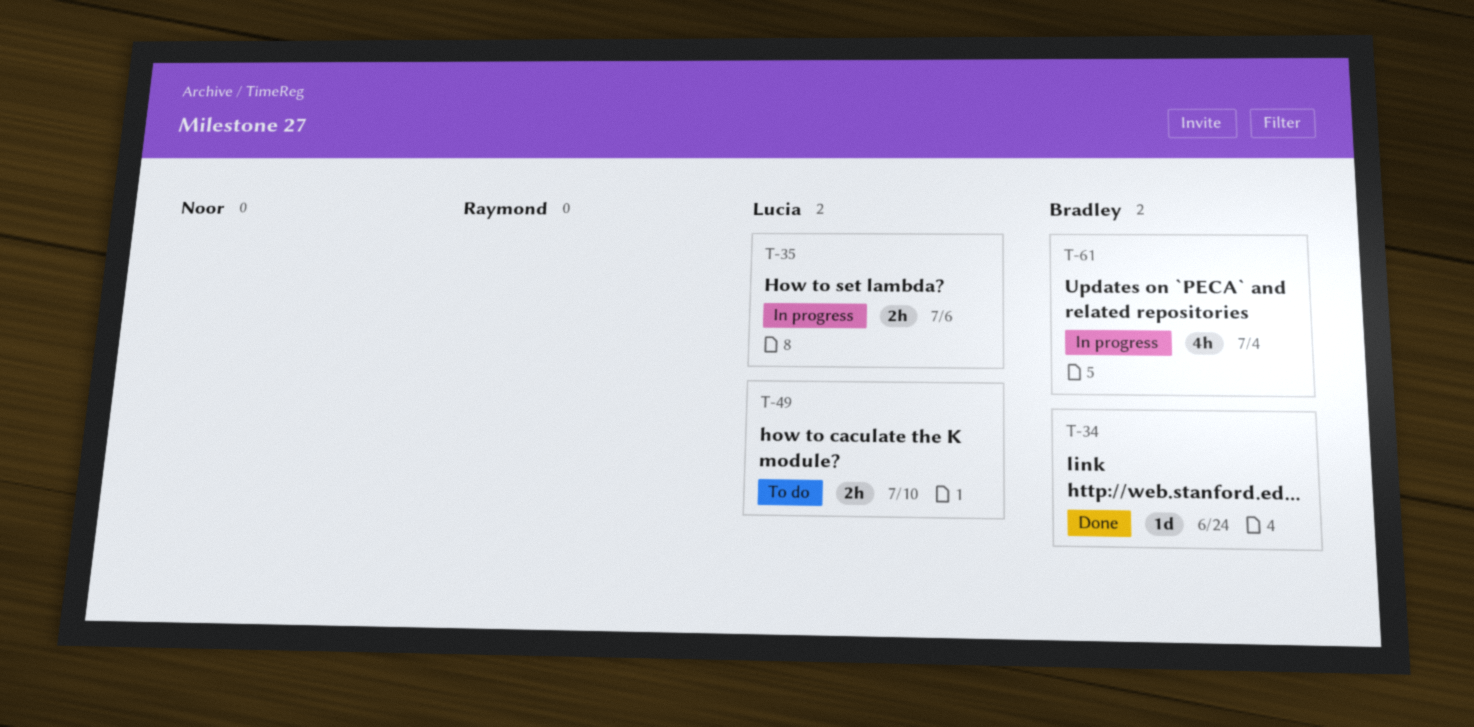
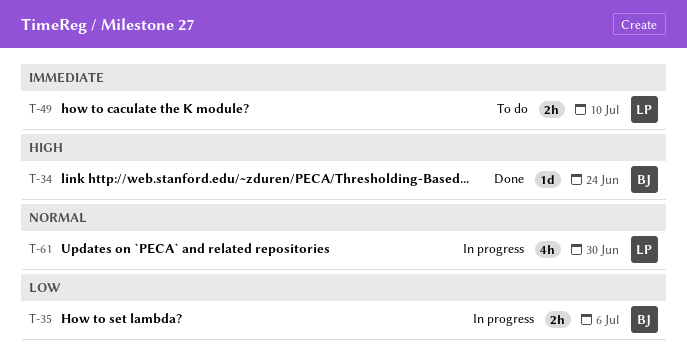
T-35, owner: Lucia -> Bradley
T-61, owner: Bradley -> Lucia
T-61, due: Jul 4 -> Jun 30

